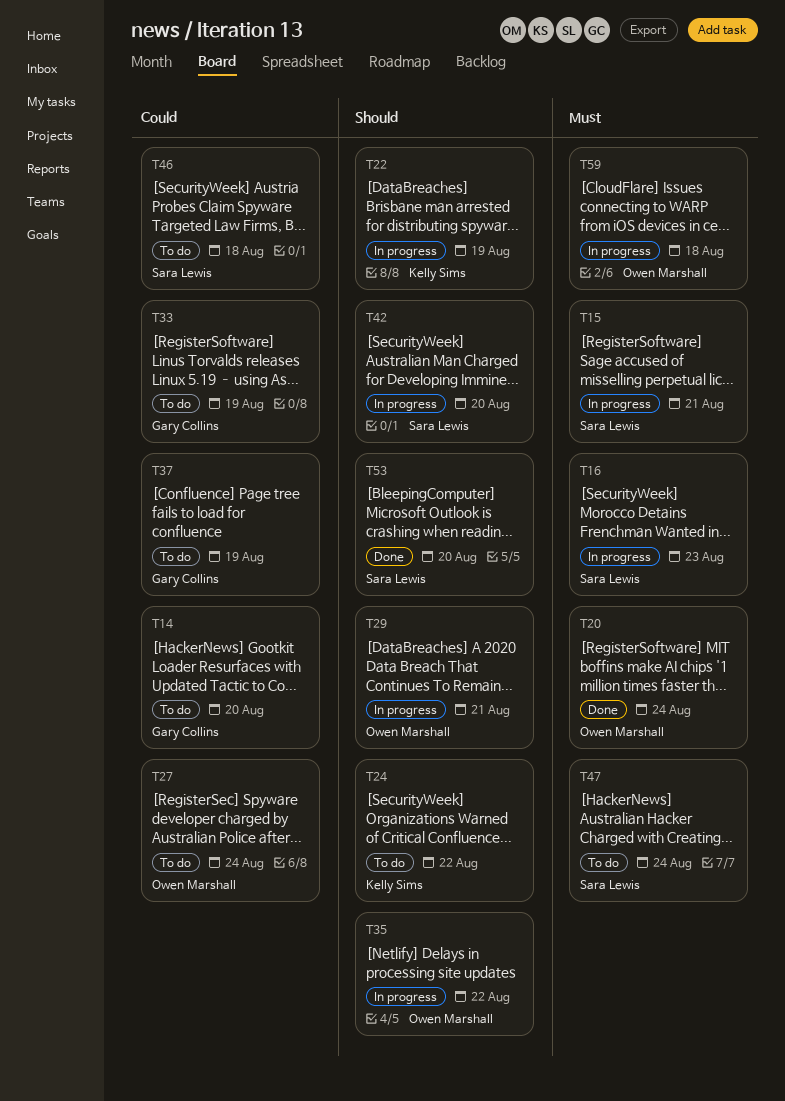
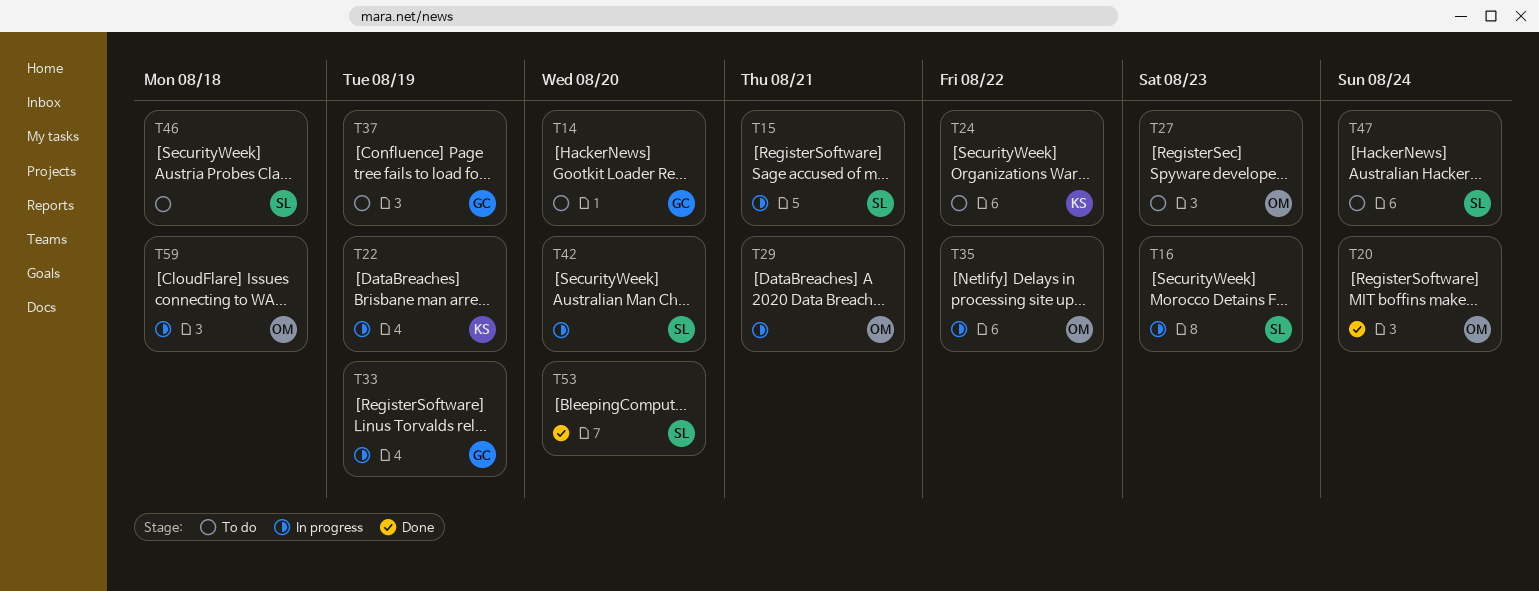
T27, due: Aug 24 -> Aug 23
T33, status: To do -> In progress

